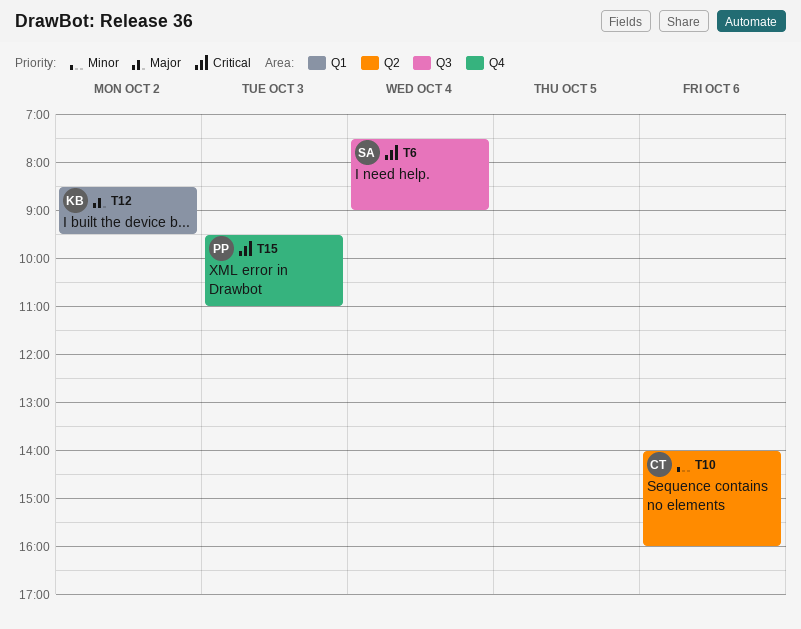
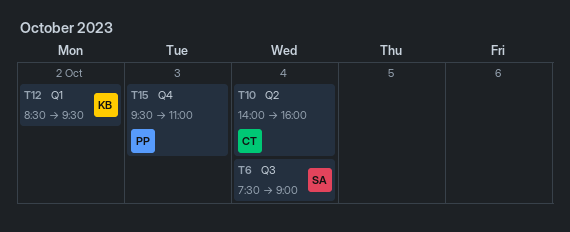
T10, day: Oct 6 -> Oct 4

